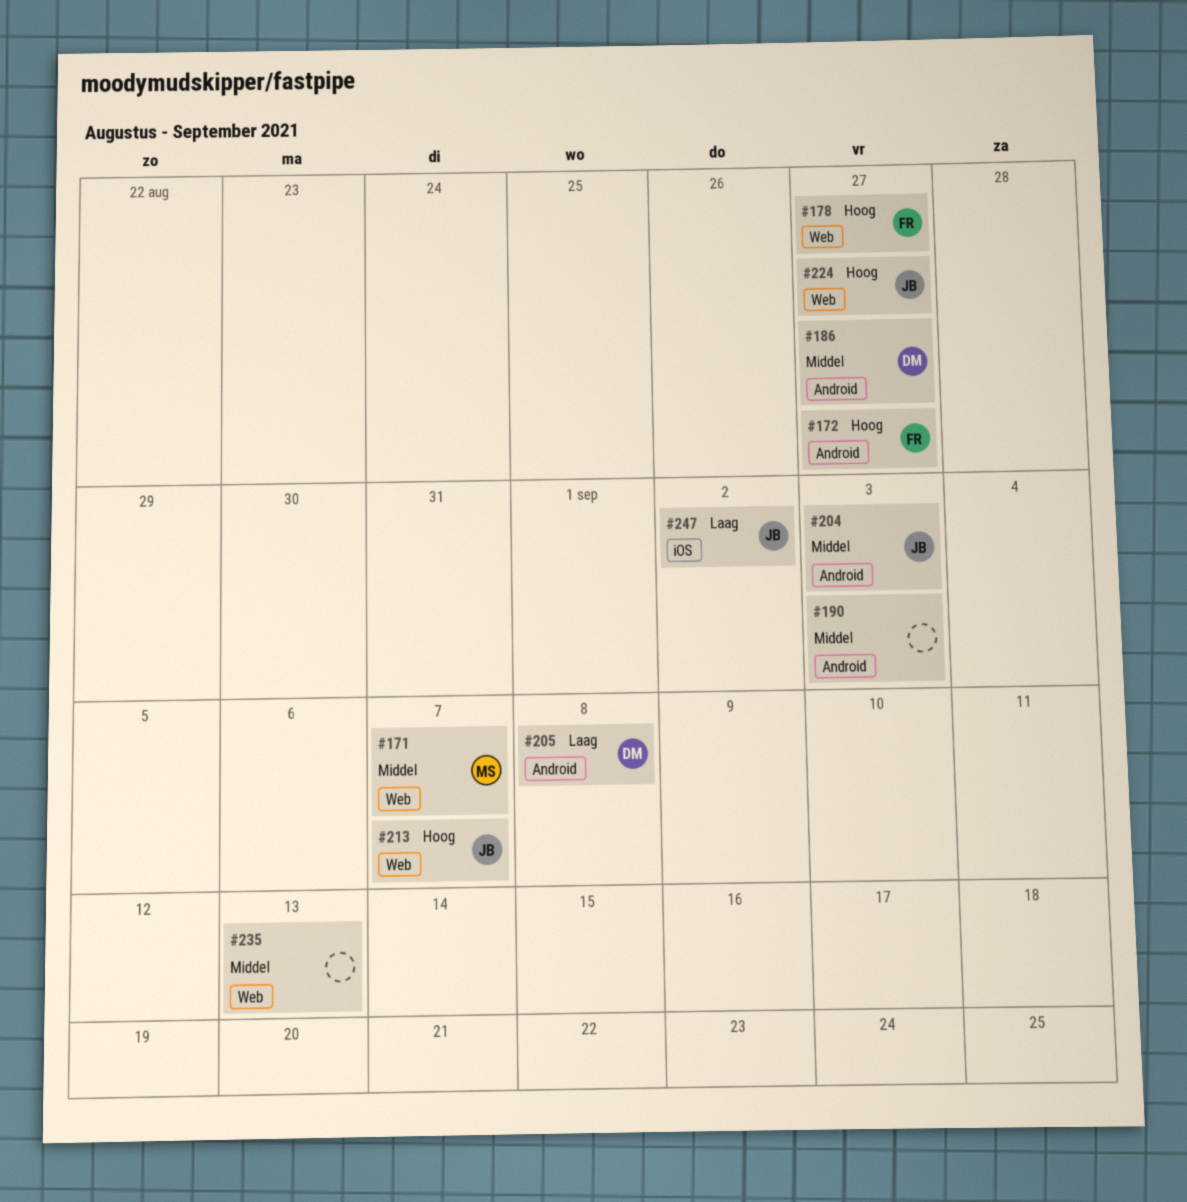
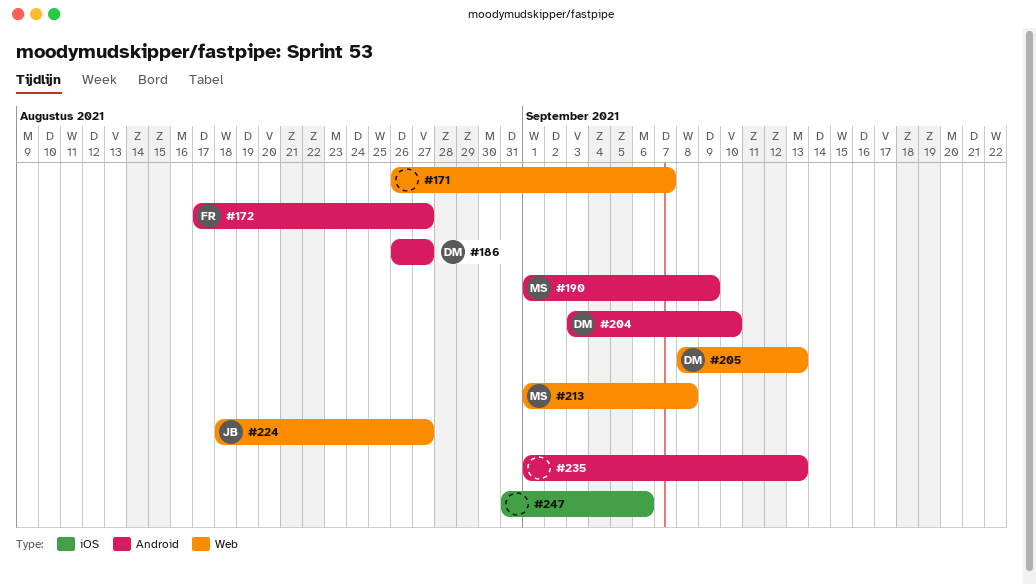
#171, owner: MS -> none
#178: present -> none
#190, owner: none -> MS
#190, due: Sep 3 -> Sep 9
#204, owner: JB -> DM
#204, due: Sep 3 -> Sep 10
#205, label: Android -> Web
#205, due: Sep 8 -> Sep 13
#213, owner: JB -> MS
#213, due: Sep 7 -> Sep 8
#235, label: Web -> Android
#247, owner: JB -> none
#247, due: Sep 2 -> Sep 6

